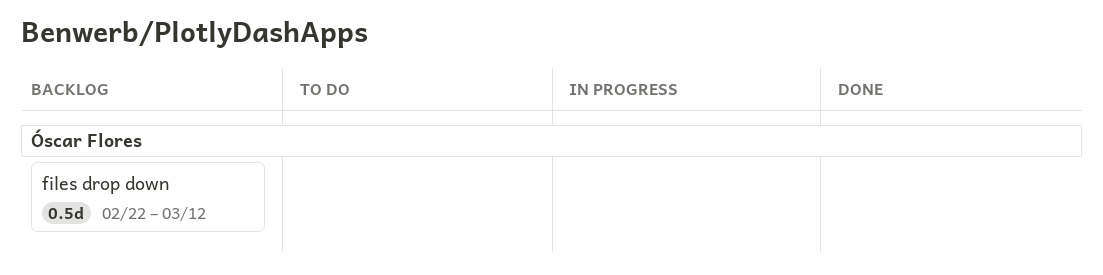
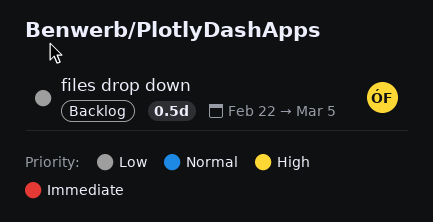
files drop down, due: Mar 12 -> Mar 5

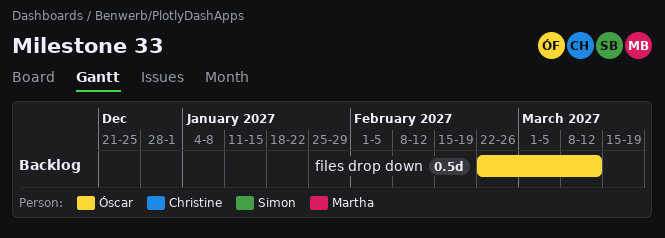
files drop down, due: Mar 5 -> Mar 12

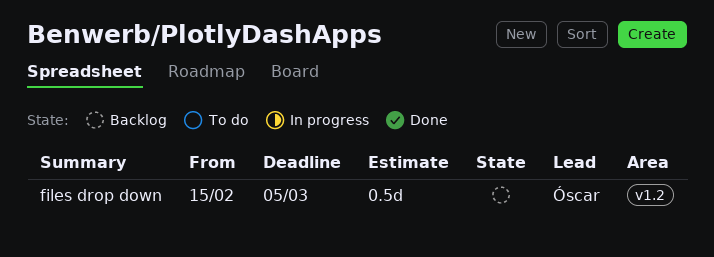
files drop down, start: Feb 22 -> Feb 15
files drop down, due: Mar 12 -> Mar 5

